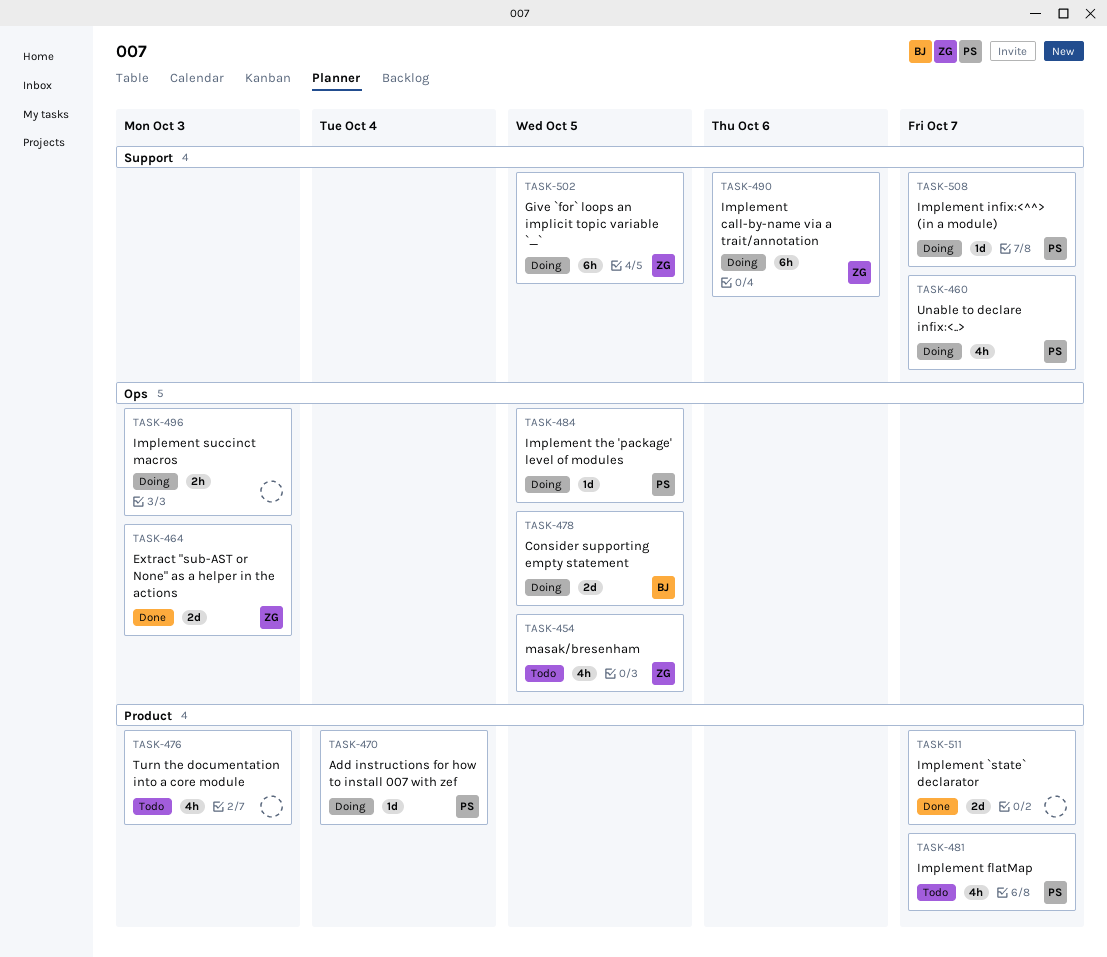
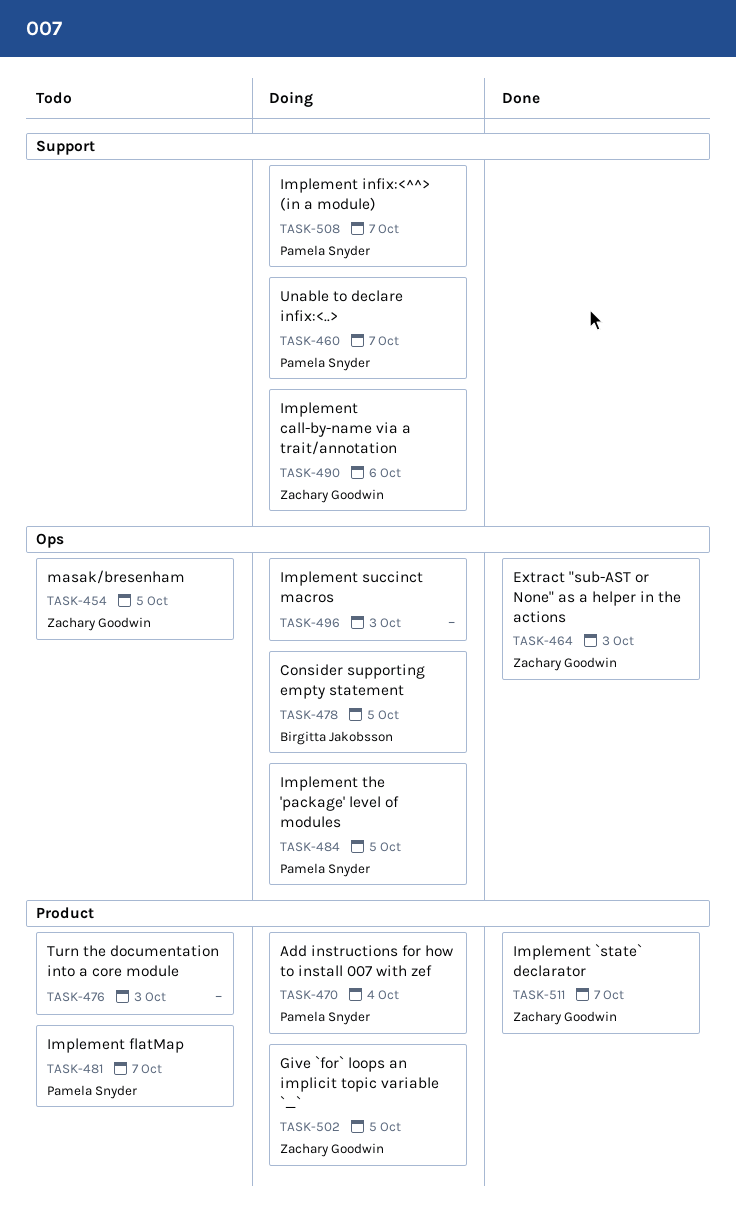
TASK-502, label: Support -> Product
TASK-511, owner: none -> Zachary Goodwin

